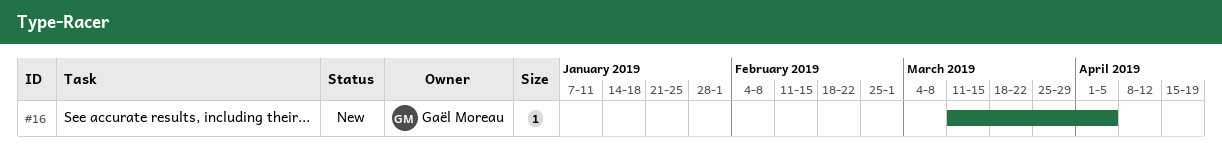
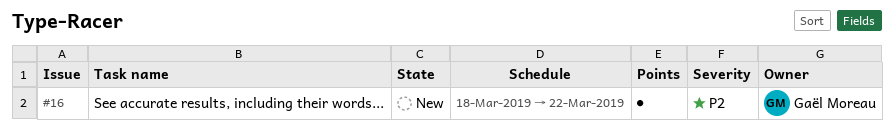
#16, start: Mar 11 -> Mar 18
#16, due: Apr 5 -> Mar 22

